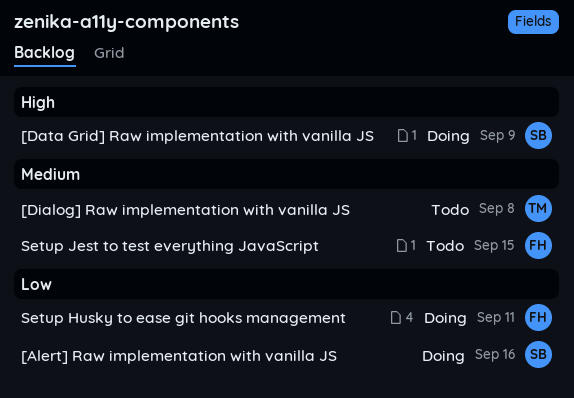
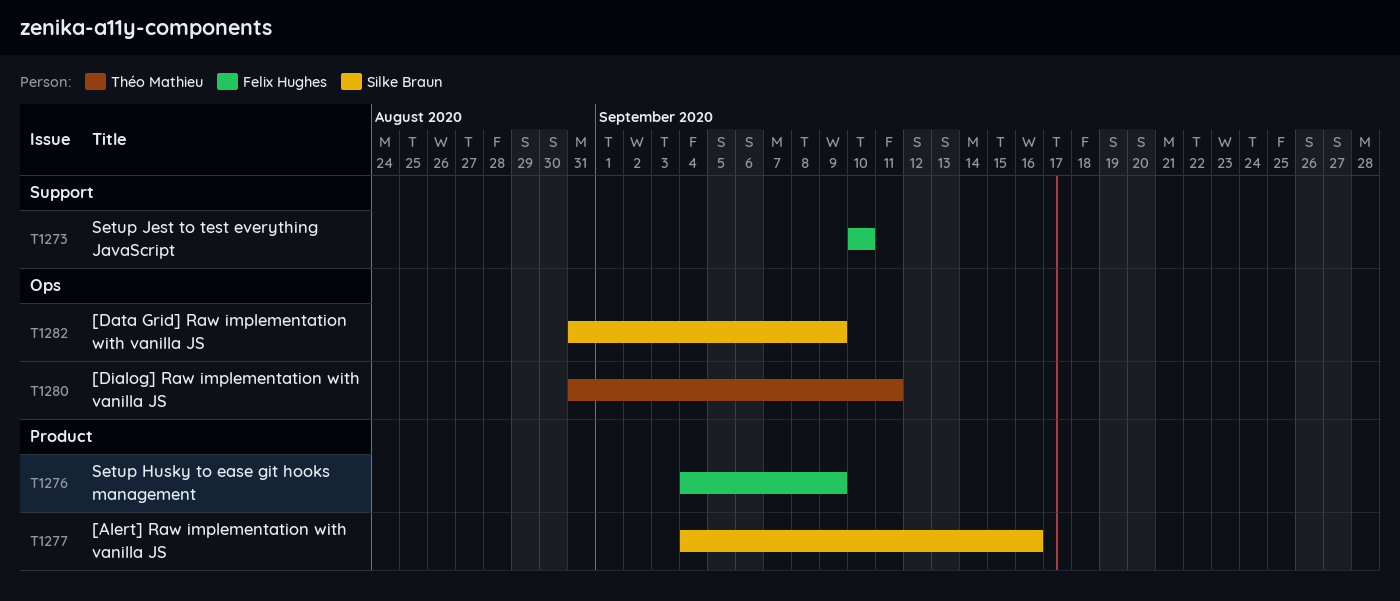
[Dialog] Raw implementation with vanilla JS, due: Sep 8 -> Sep 11
Setup Husky to ease git hooks management, due: Sep 11 -> Sep 9
Setup Jest to test everything JavaScript, due: Sep 15 -> Sep 10

